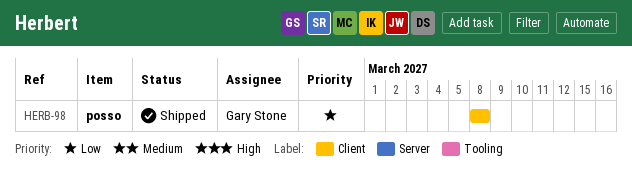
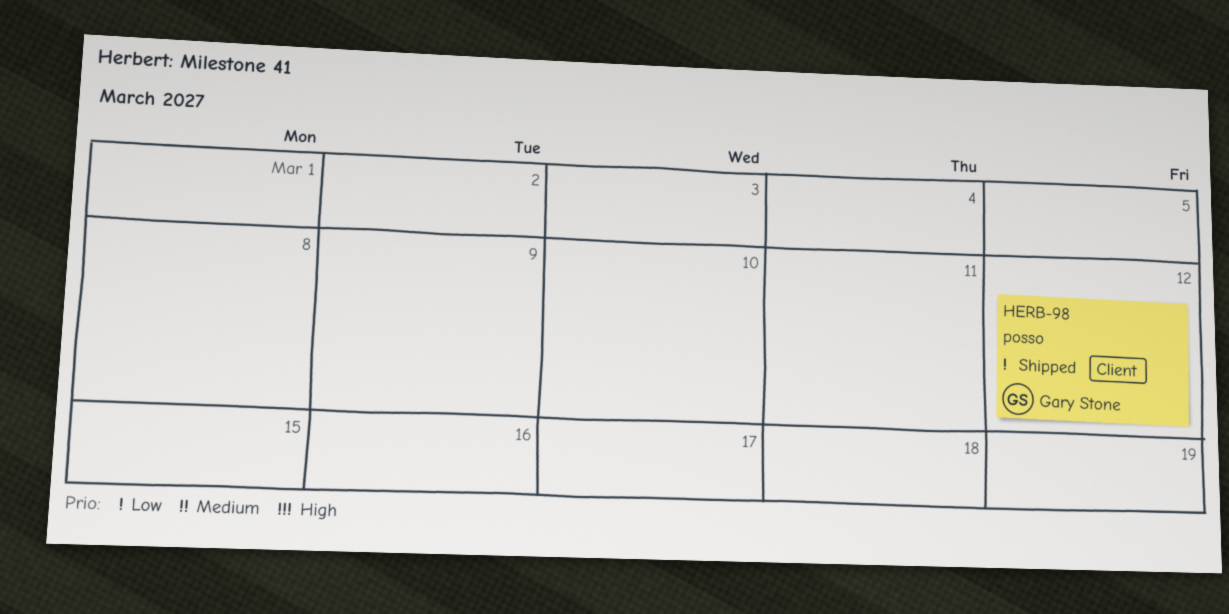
HERB-98, due: Mar 8 -> Mar 12

